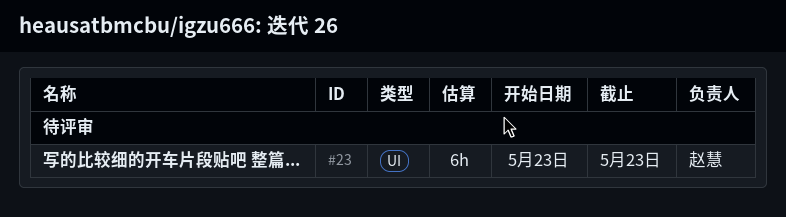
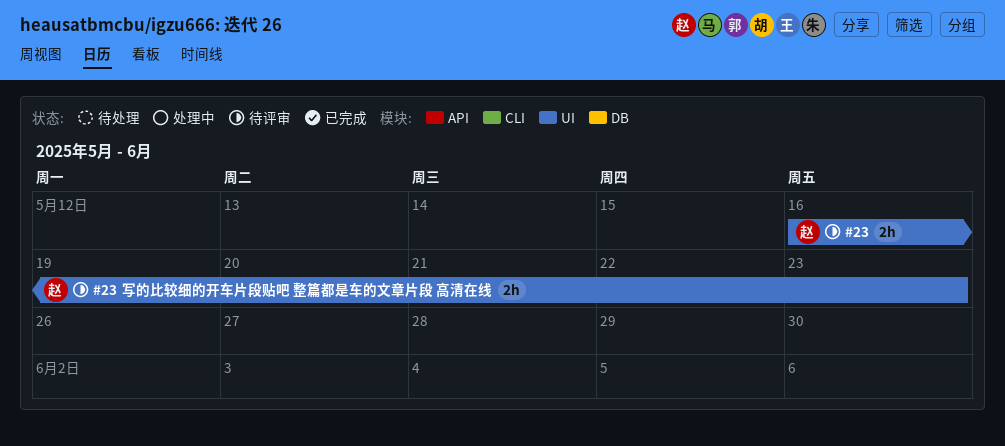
#23, estimate: 6h -> 2h
#23, start: May 23 -> May 16

